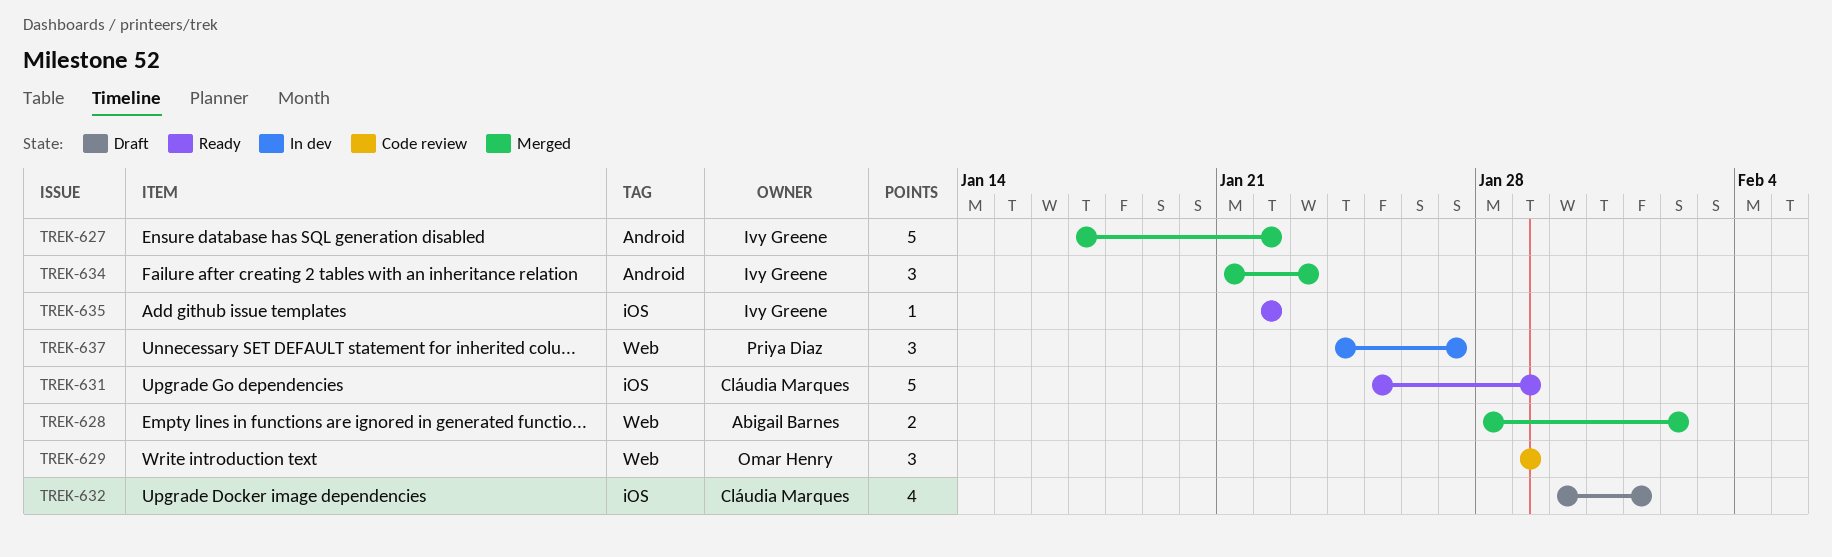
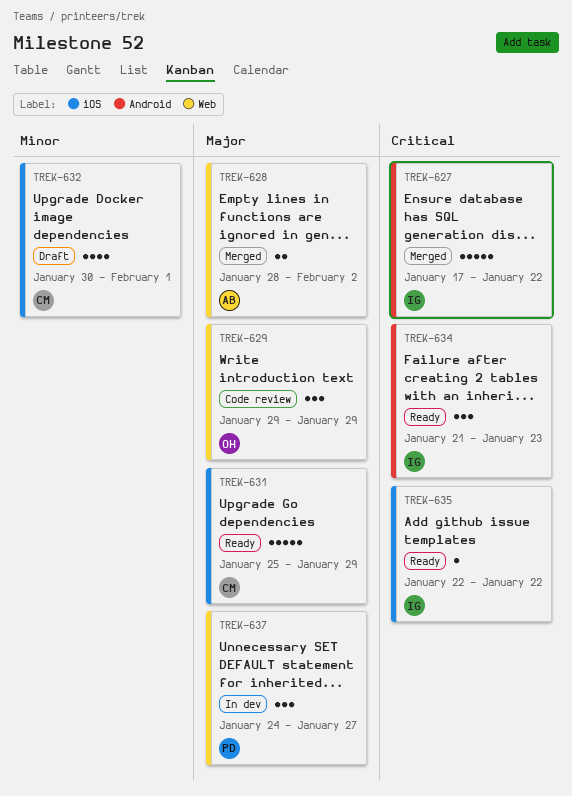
TREK-634, status: Merged -> Ready

